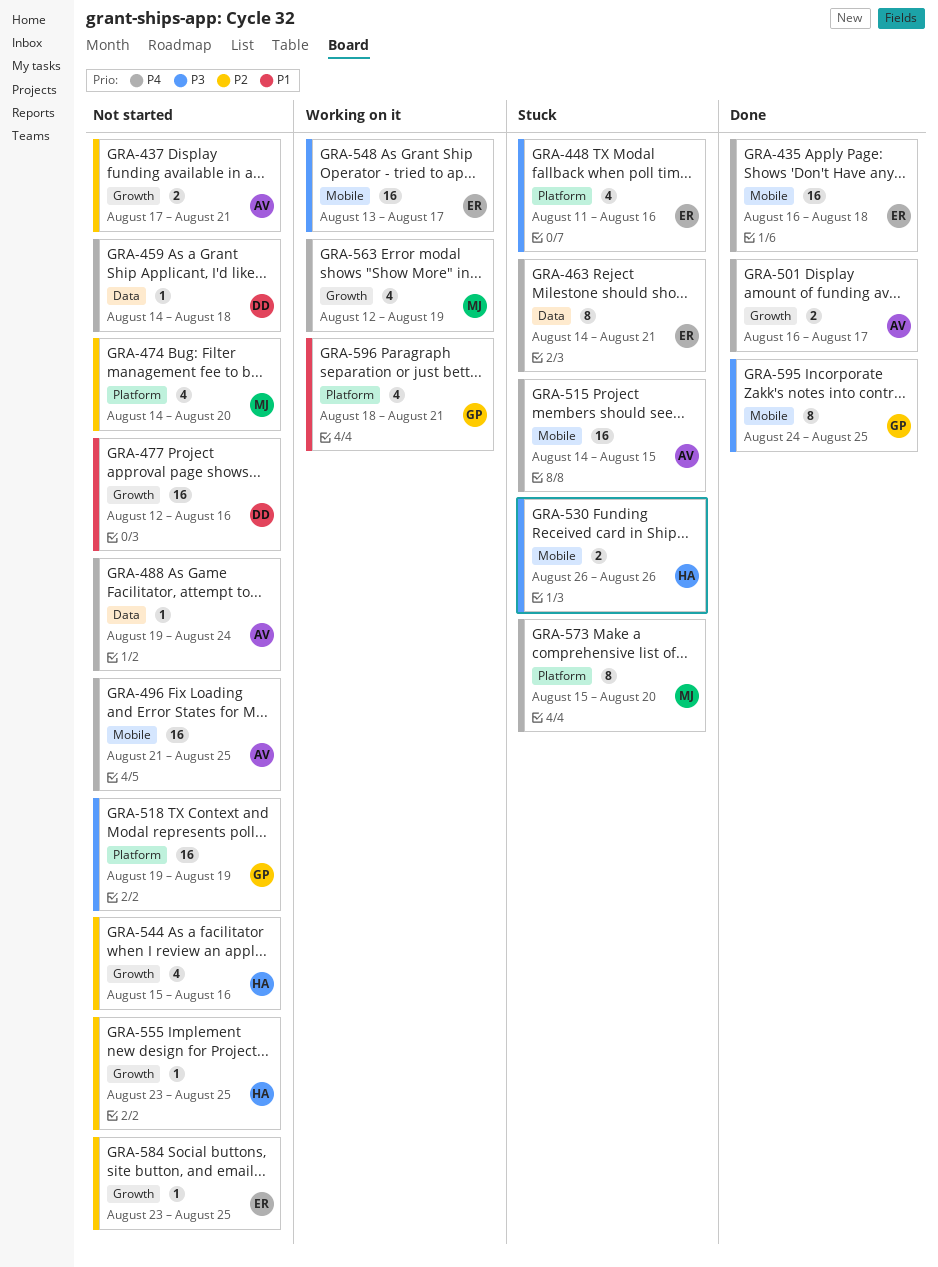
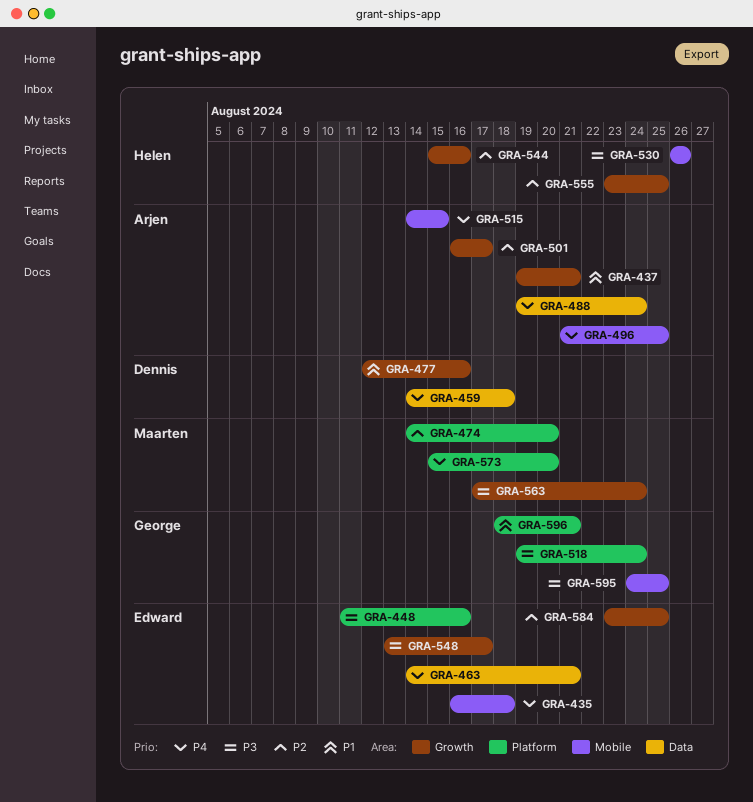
GRA-437, priority: P2 -> P1
GRA-437, start: Aug 17 -> Aug 19
GRA-501, priority: P4 -> P2
GRA-518, due: Aug 19 -> Aug 24
GRA-548, label: Mobile -> Growth
GRA-563, priority: P4 -> P3
GRA-563, start: Aug 12 -> Aug 17
GRA-563, due: Aug 19 -> Aug 24

